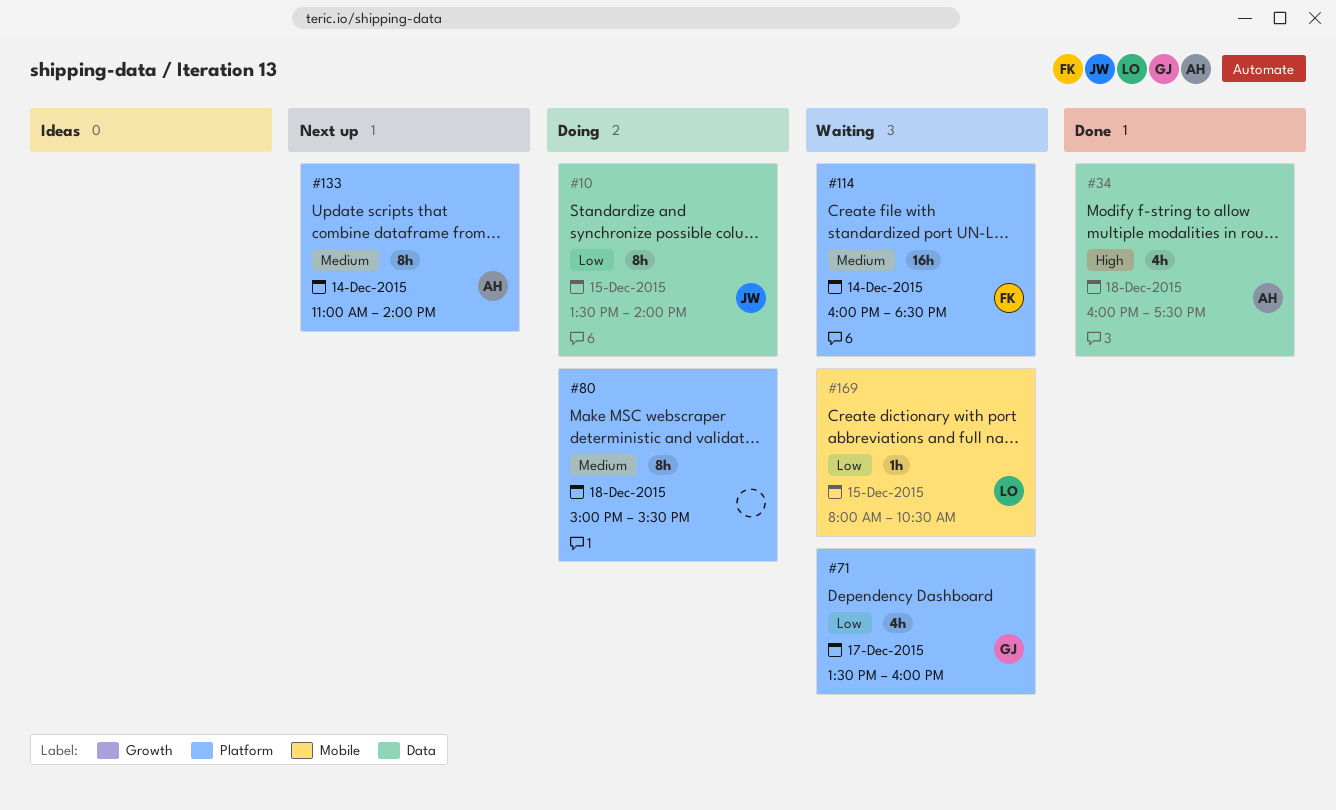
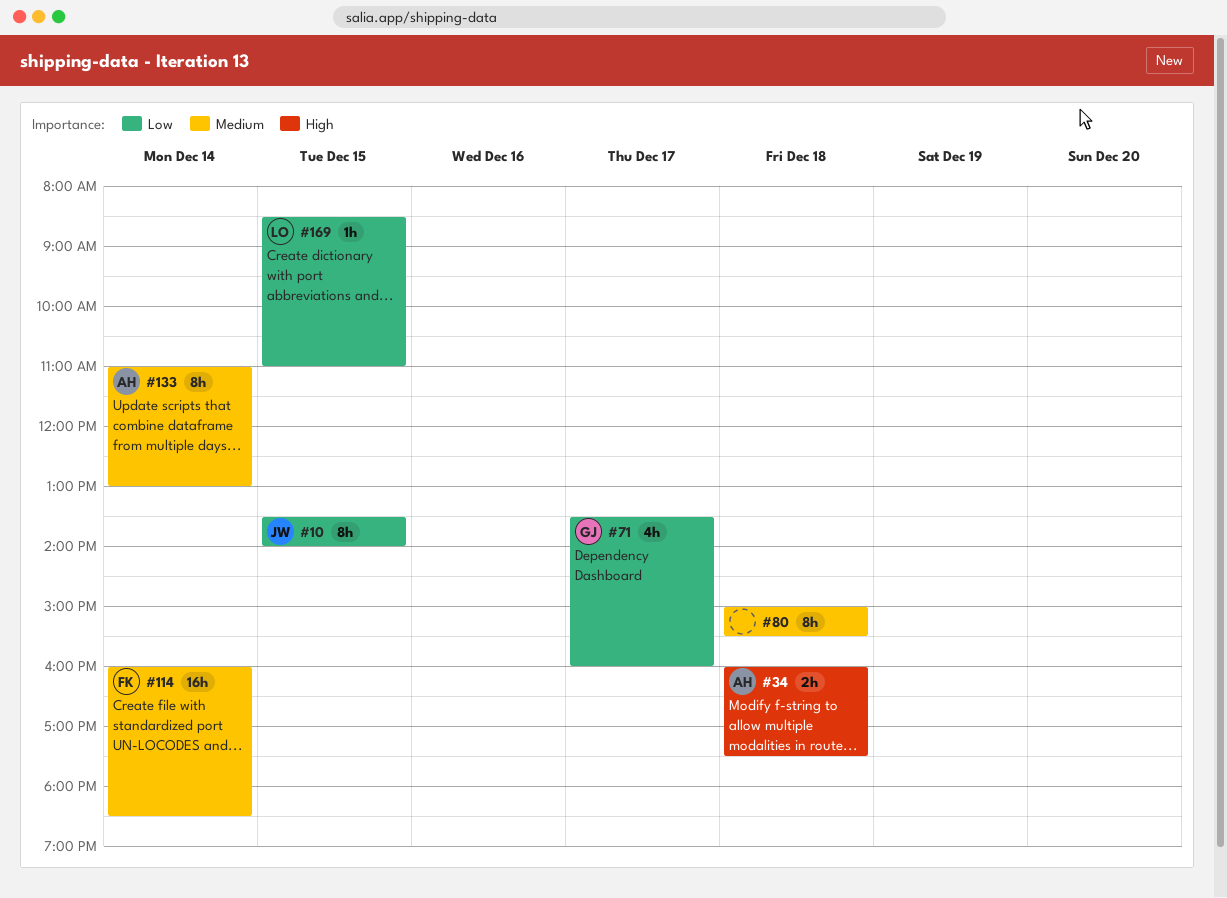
#34, estimate: 4h -> 2h
#133, ends: 14:00 -> 13:00
#169, begins: 08:00 -> 08:30
#169, ends: 10:30 -> 11:00

